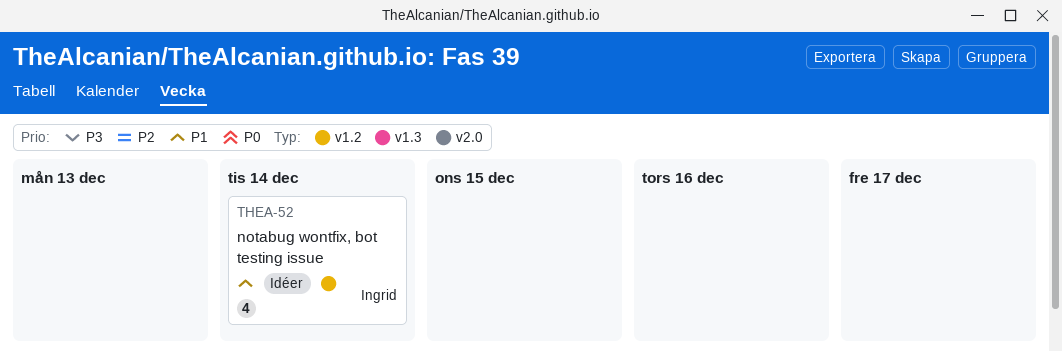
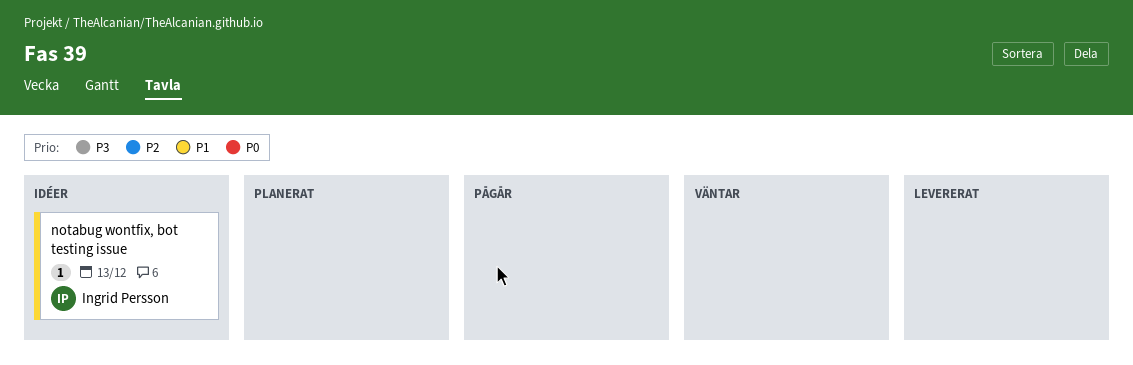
notabug wontfix, bot testing issue, estimate: 4 -> 1
notabug wontfix, bot testing issue, due: Dec 14 -> Dec 13

